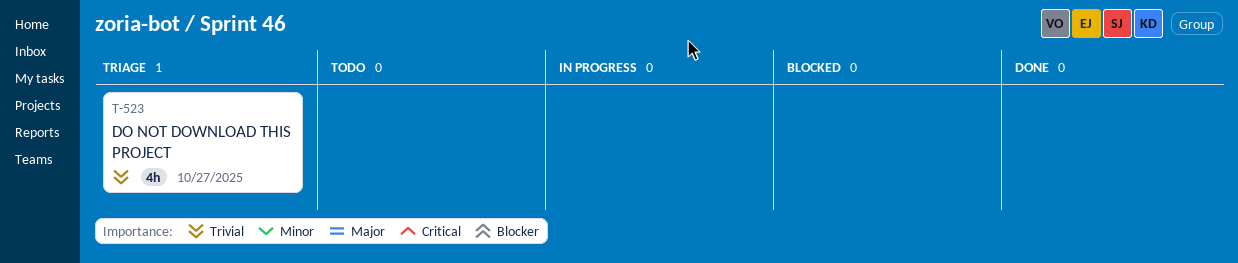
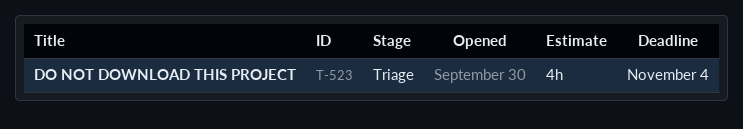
T-523, due: Oct 27 -> Nov 4

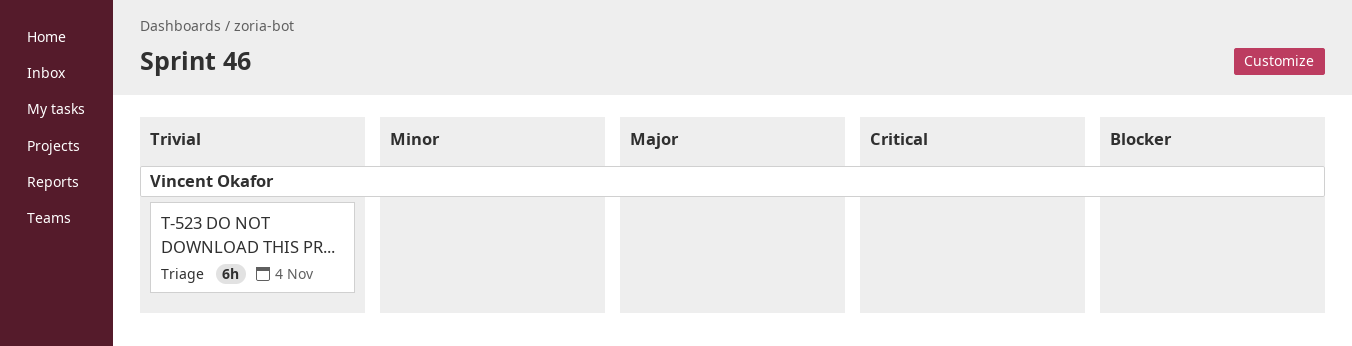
T-523, estimate: 4h -> 6h

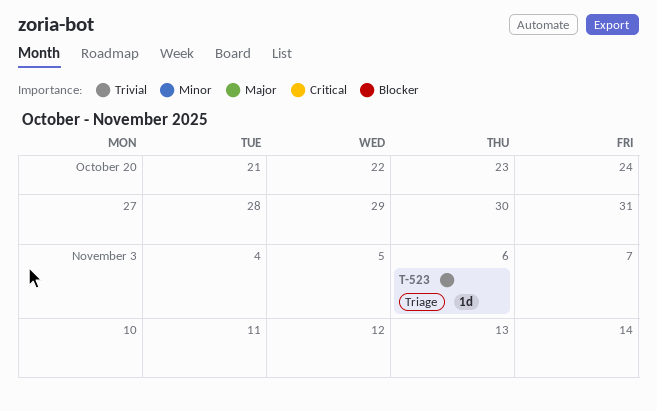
T-523, estimate: 6h -> 1d
T-523, due: Nov 4 -> Nov 6

